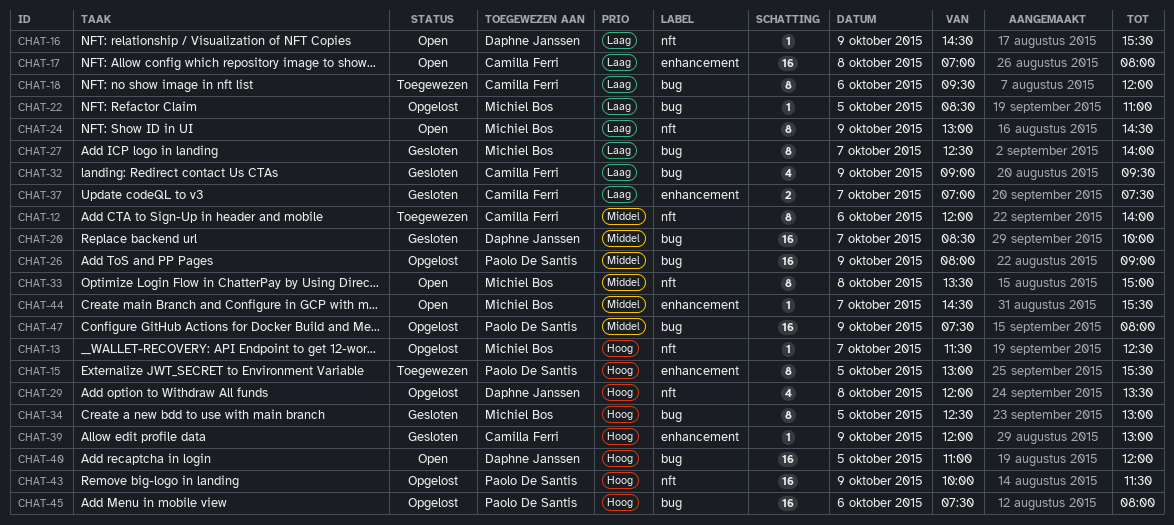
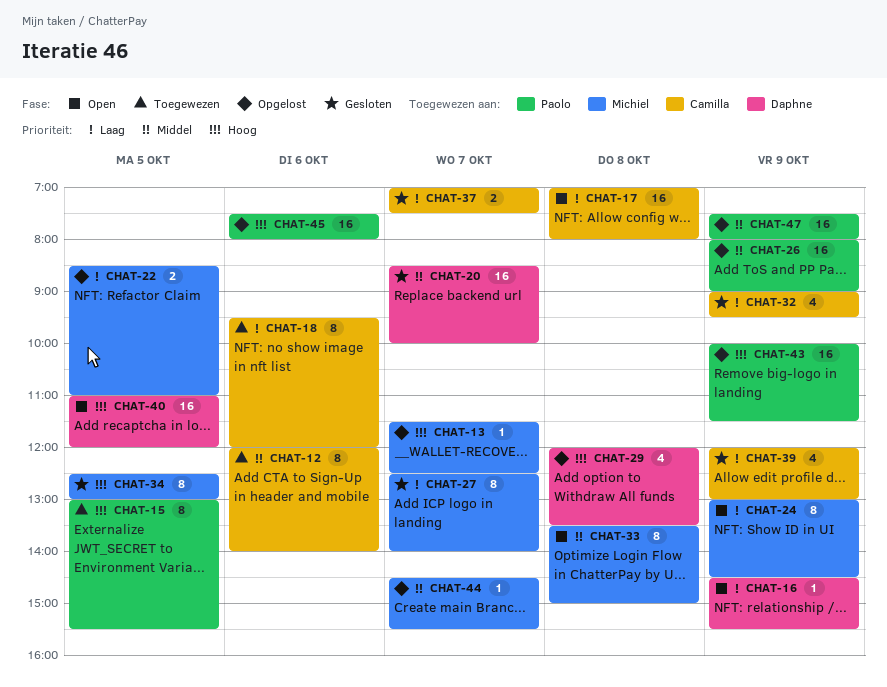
CHAT-22, estimate: 1 -> 2
CHAT-39, priority: Hoog -> Laag
CHAT-39, estimate: 1 -> 4
CHAT-44, status: Open -> Opgelost

